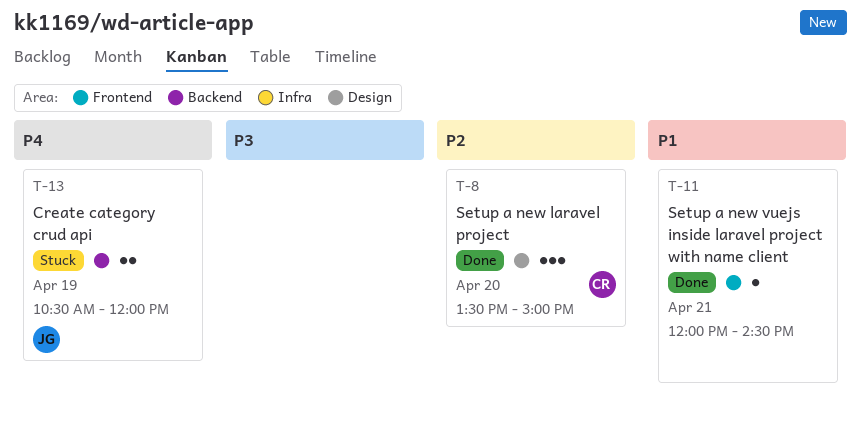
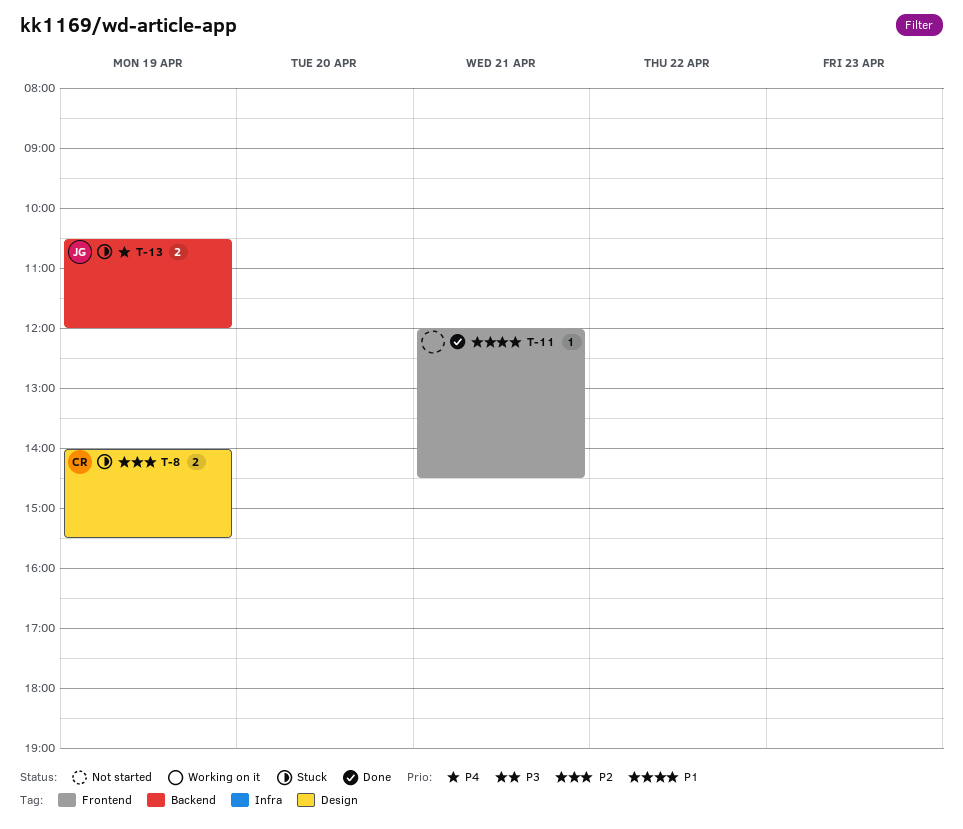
T-8, status: Done -> Stuck
T-8, estimate: 3 -> 2
T-8, day: Apr 20 -> Apr 19
T-8, begins: 13:30 -> 14:00
T-8, ends: 15:00 -> 15:30

